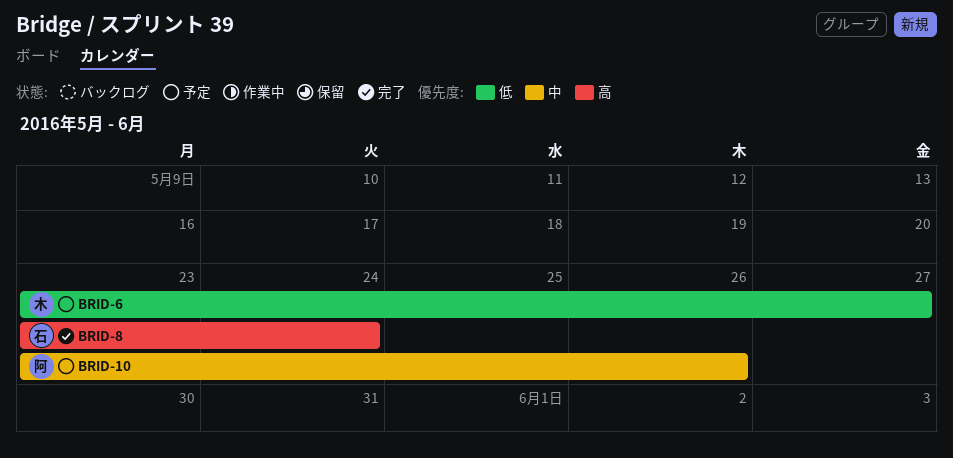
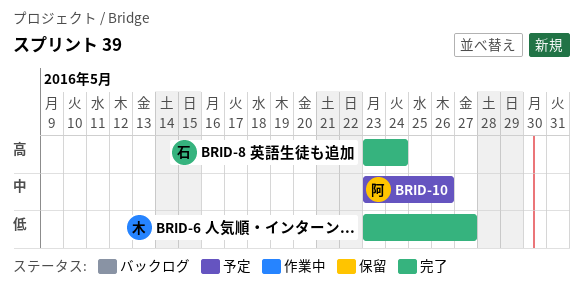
BRID-6, status: 予定 -> 完了

